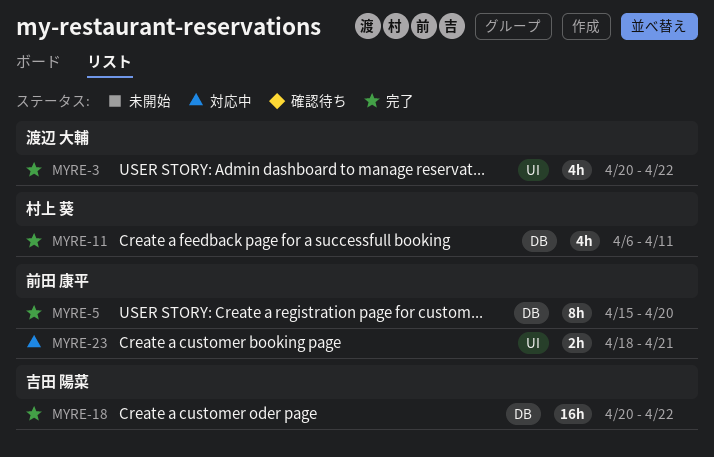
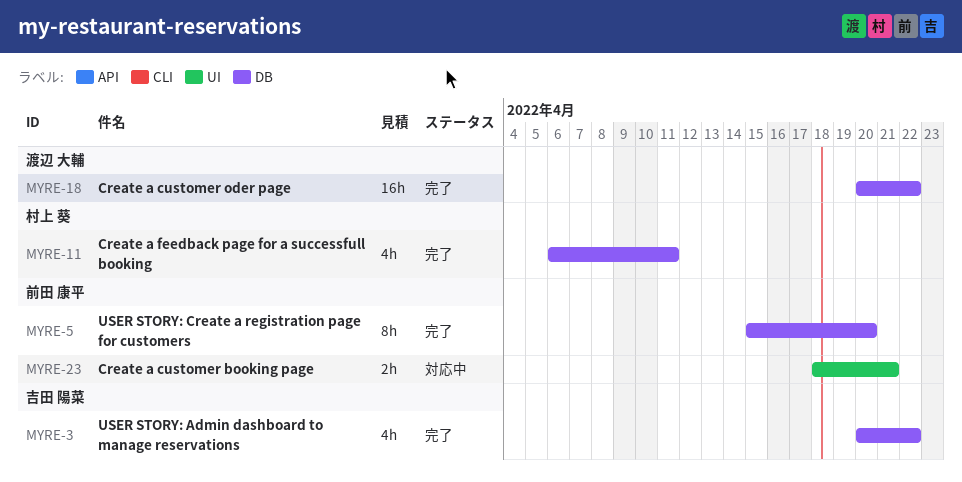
MYRE-3, owner: 渡辺 大輔 -> 吉田 陽菜
MYRE-3, label: UI -> DB
MYRE-18, owner: 吉田 陽菜 -> 渡辺 大輔

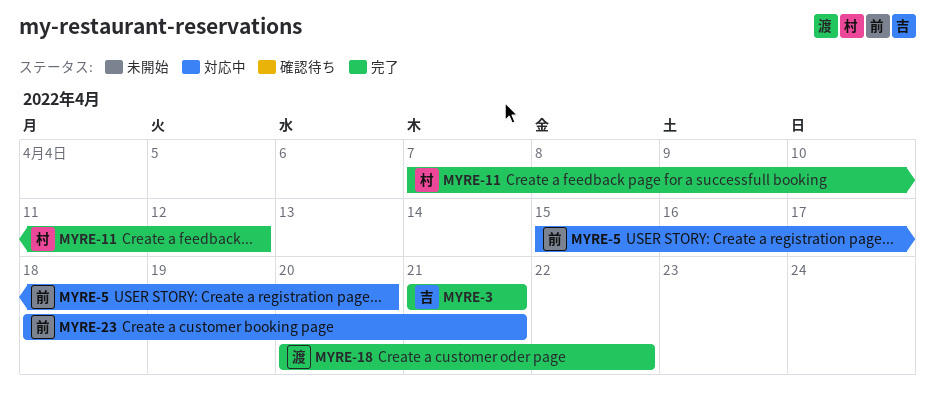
MYRE-3, start: Apr 20 -> Apr 21
MYRE-3, due: Apr 22 -> Apr 21
MYRE-5, status: 完了 -> 対応中
MYRE-11, start: Apr 6 -> Apr 7
MYRE-11, due: Apr 11 -> Apr 12

